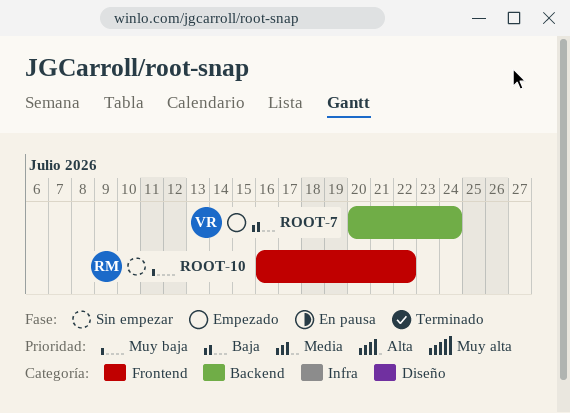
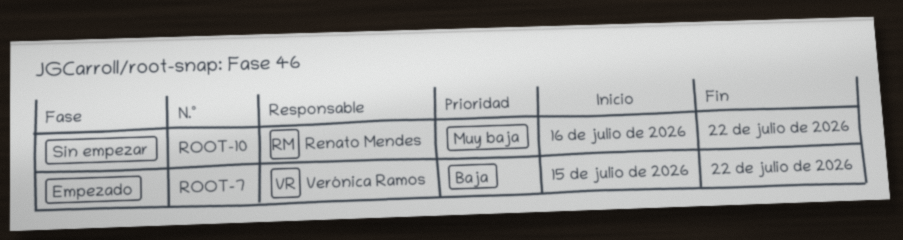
ROOT-7, start: Jul 20 -> Jul 15
ROOT-7, due: Jul 24 -> Jul 22

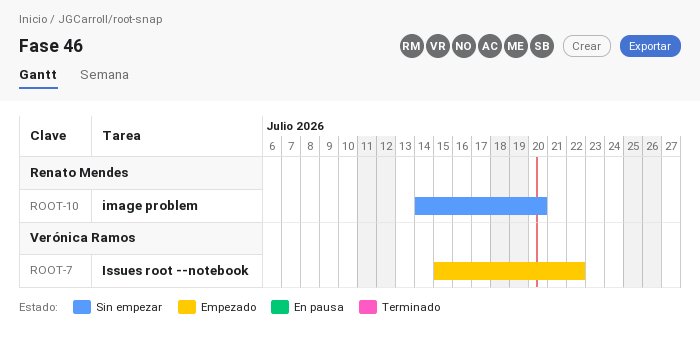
ROOT-10, start: Jul 16 -> Jul 14
ROOT-10, due: Jul 22 -> Jul 20

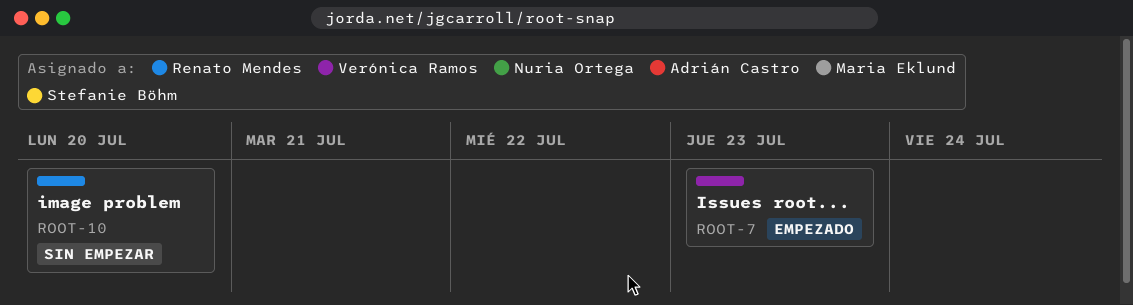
ROOT-7, due: Jul 22 -> Jul 23

